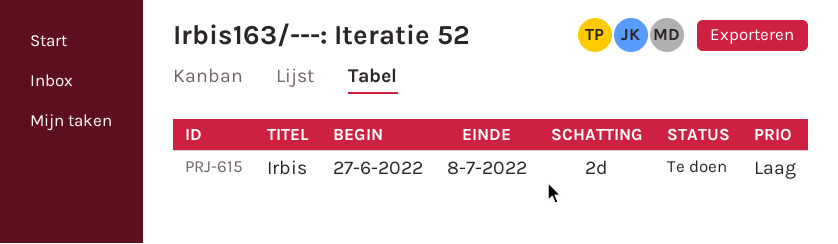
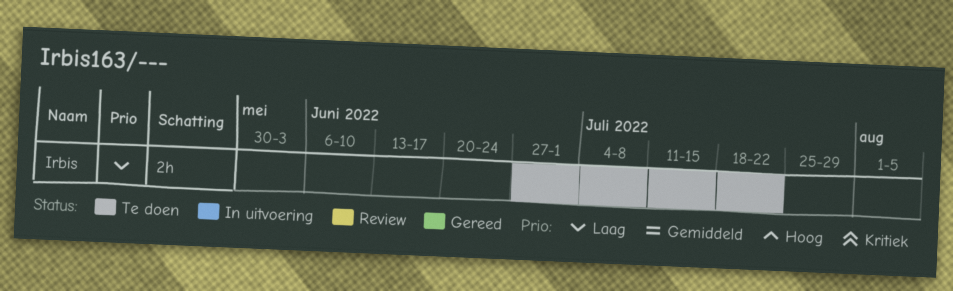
Irbis, estimate: 2d -> 2h
Irbis, due: Jul 8 -> Jul 22

